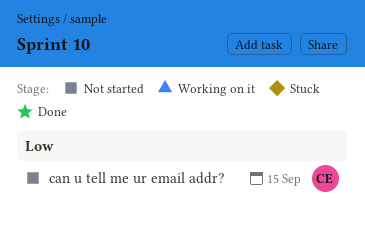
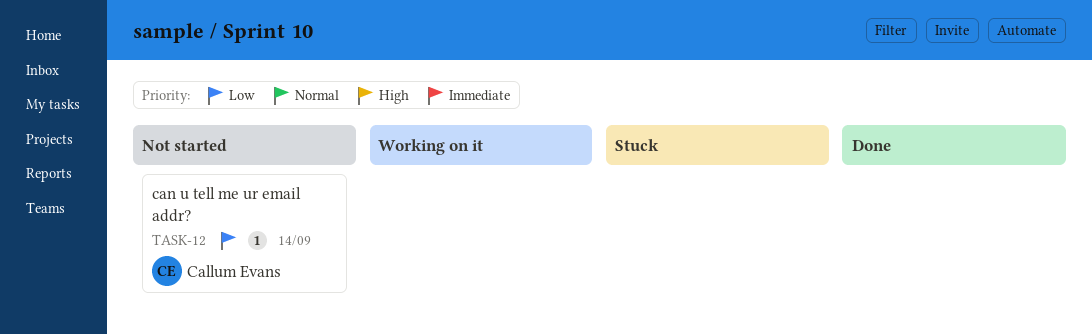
can u tell me ur email addr?, due: Sep 15 -> Sep 14

